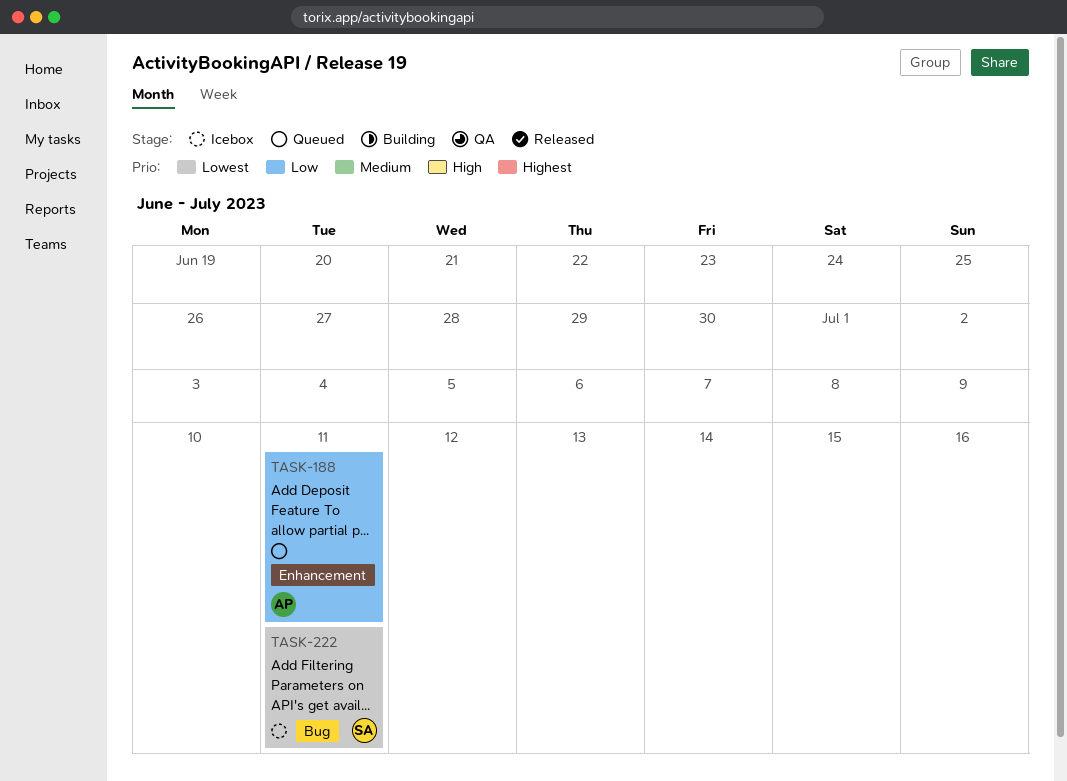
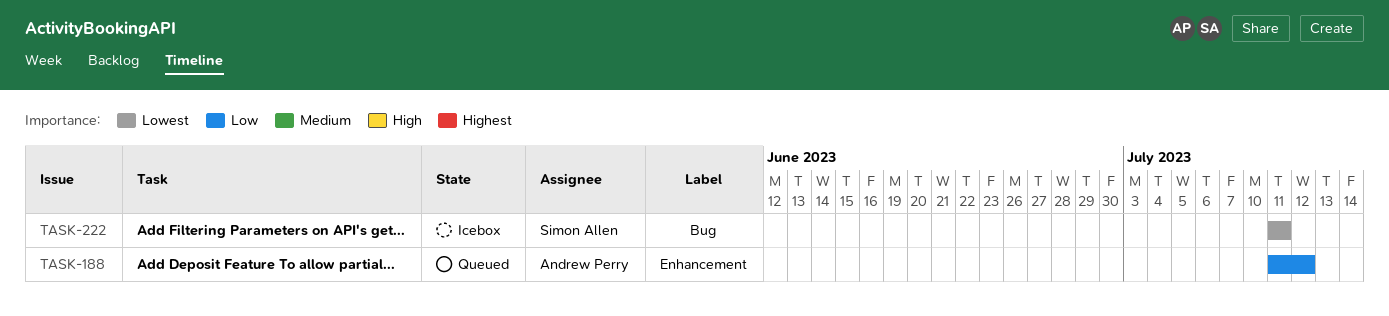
TASK-188, due: Jul 11 -> Jul 12

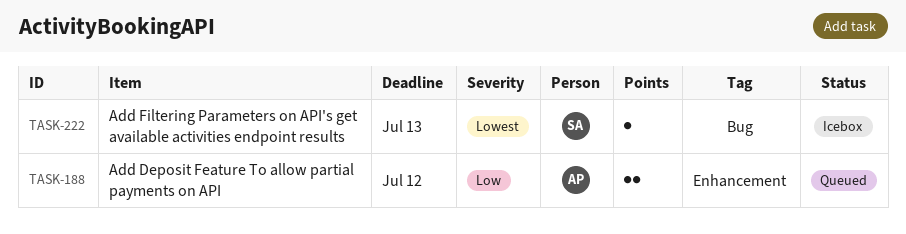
TASK-222, due: Jul 11 -> Jul 13

